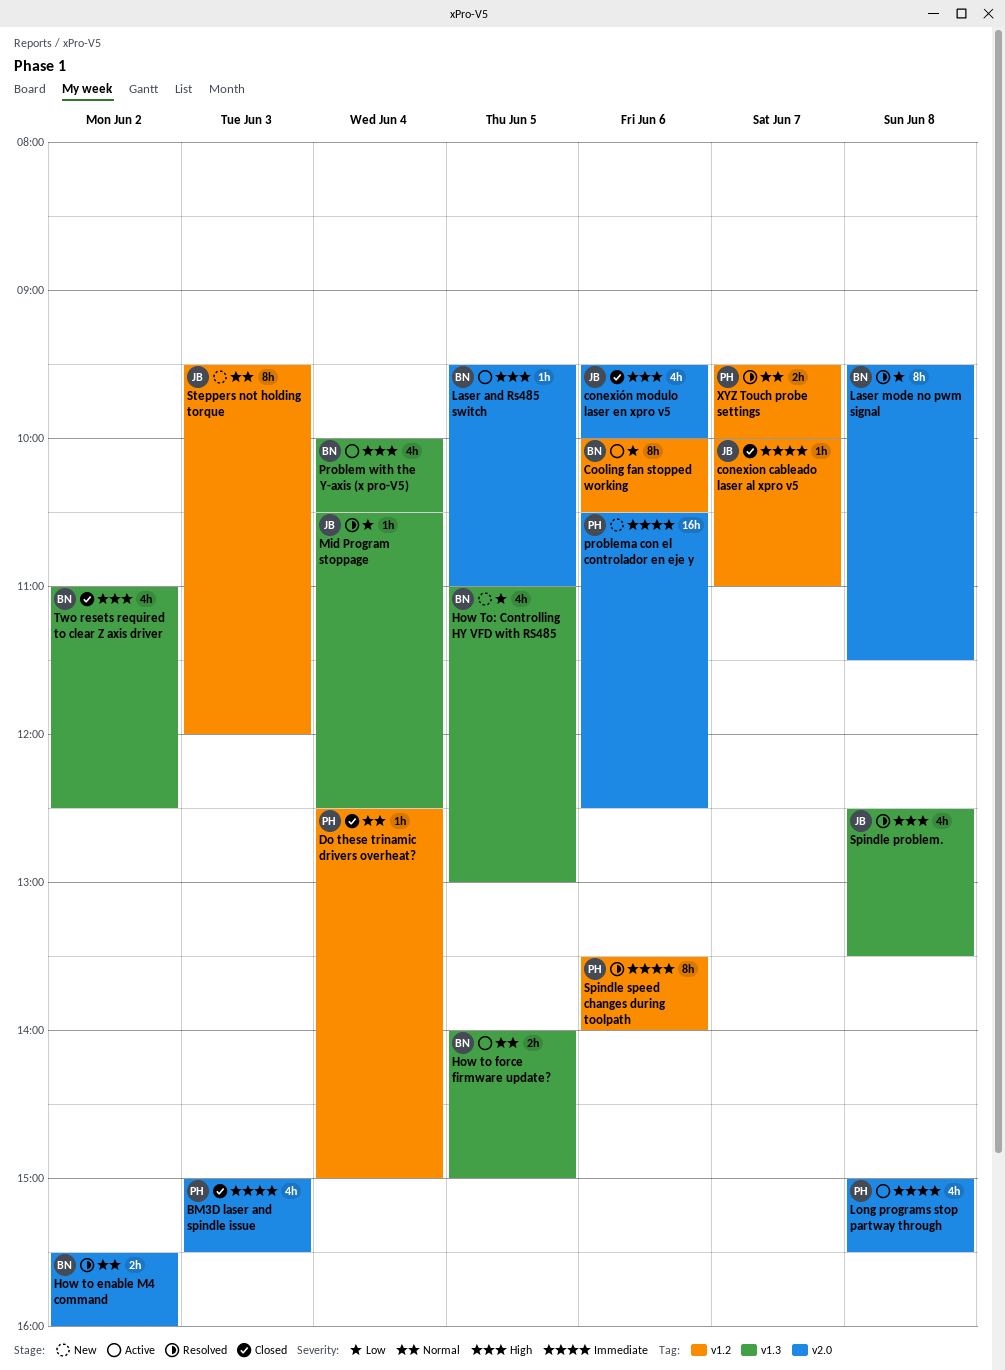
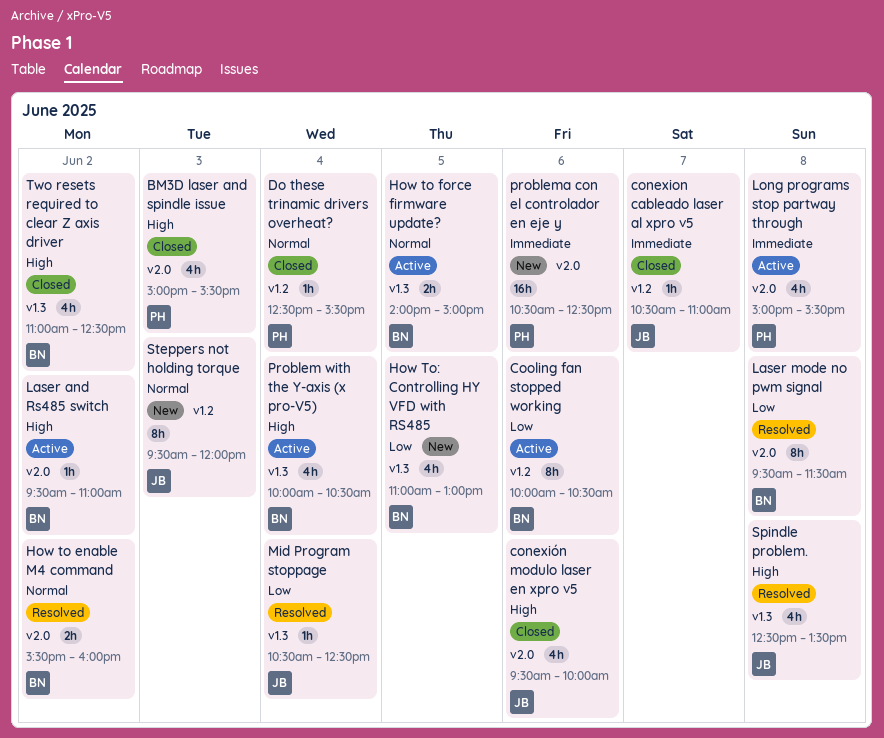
BM3D laser and spindle issue, priority: Immediate -> High
conexion cableado laser al xpro v5, begins: 10:00 -> 10:30
Do these trinamic drivers overheat?, ends: 15:00 -> 15:30
Laser and Rs485 switch, day: Jun 5 -> Jun 2
Spindle speed changes during toolpath: present -> none
XYZ Touch probe settings: present -> none

